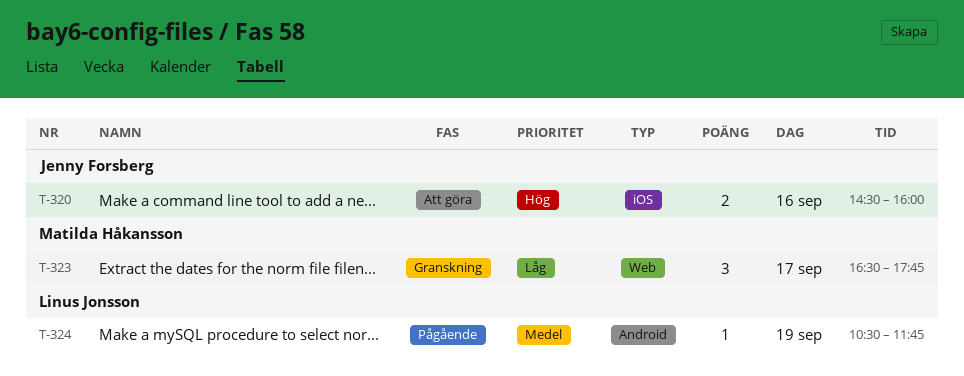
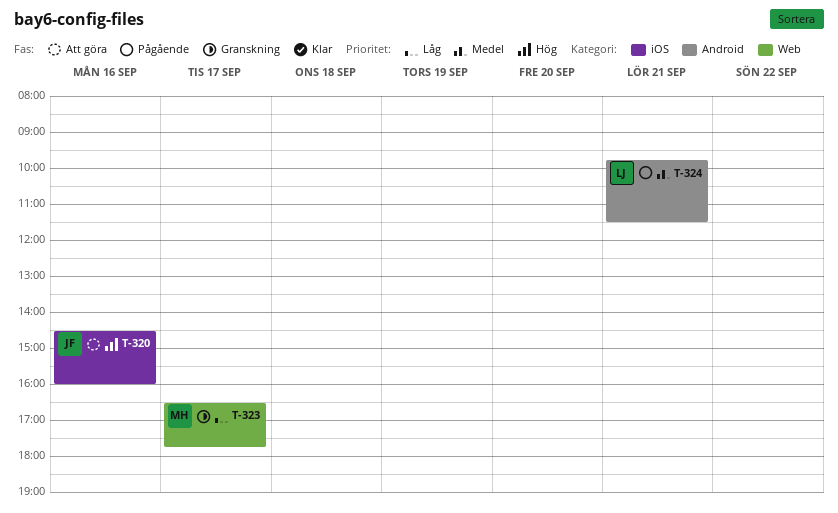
T-324, day: Sep 19 -> Sep 21
T-324, begins: 10:30 -> 09:45
T-324, ends: 11:45 -> 11:30

